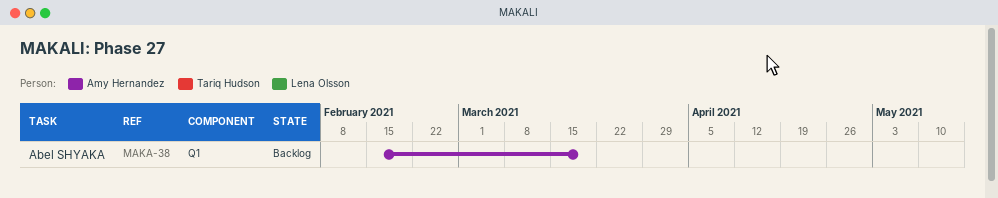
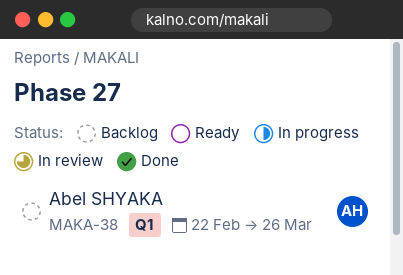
MAKA-38, start: Feb 15 -> Feb 22
MAKA-38, due: Mar 19 -> Mar 26

